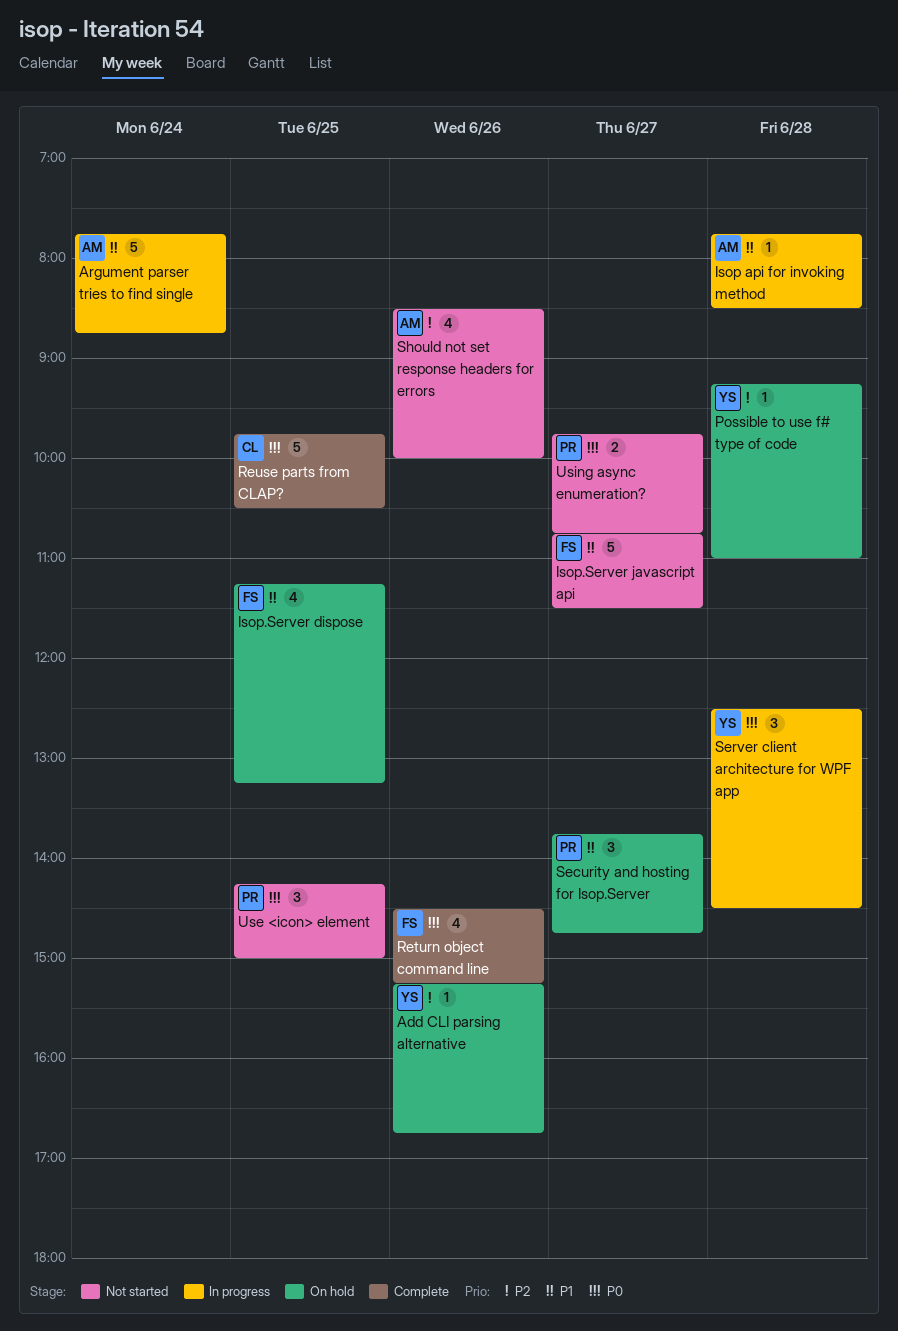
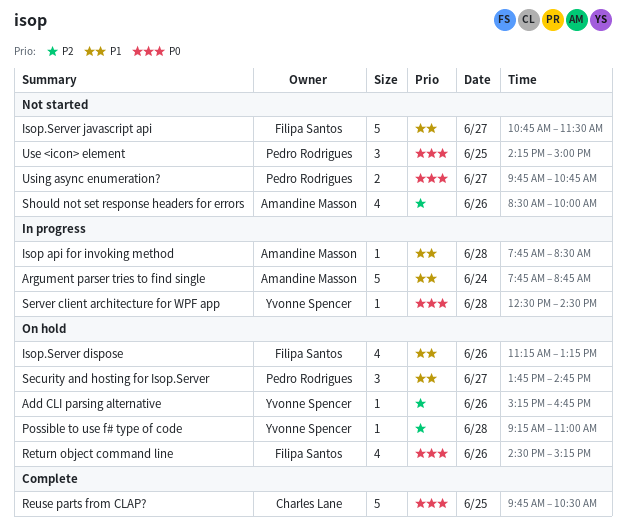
Isop.Server dispose, day: Jun 25 -> Jun 26
Return object command line, status: Complete -> On hold
Server client architecture for WPF app, estimate: 3 -> 1

